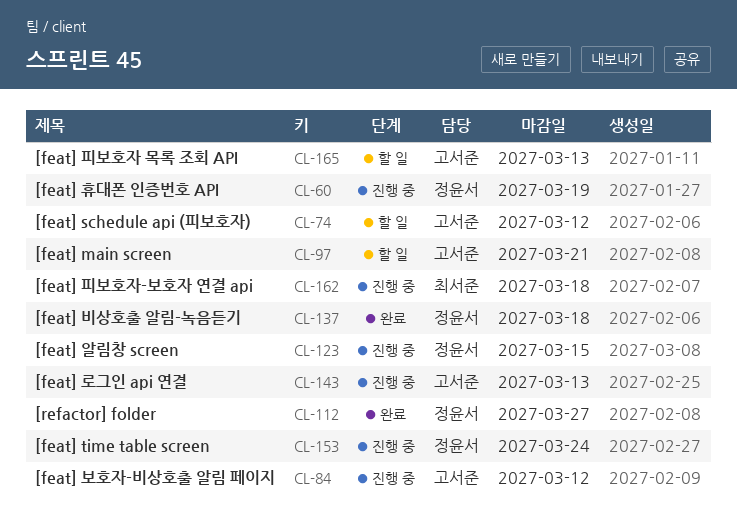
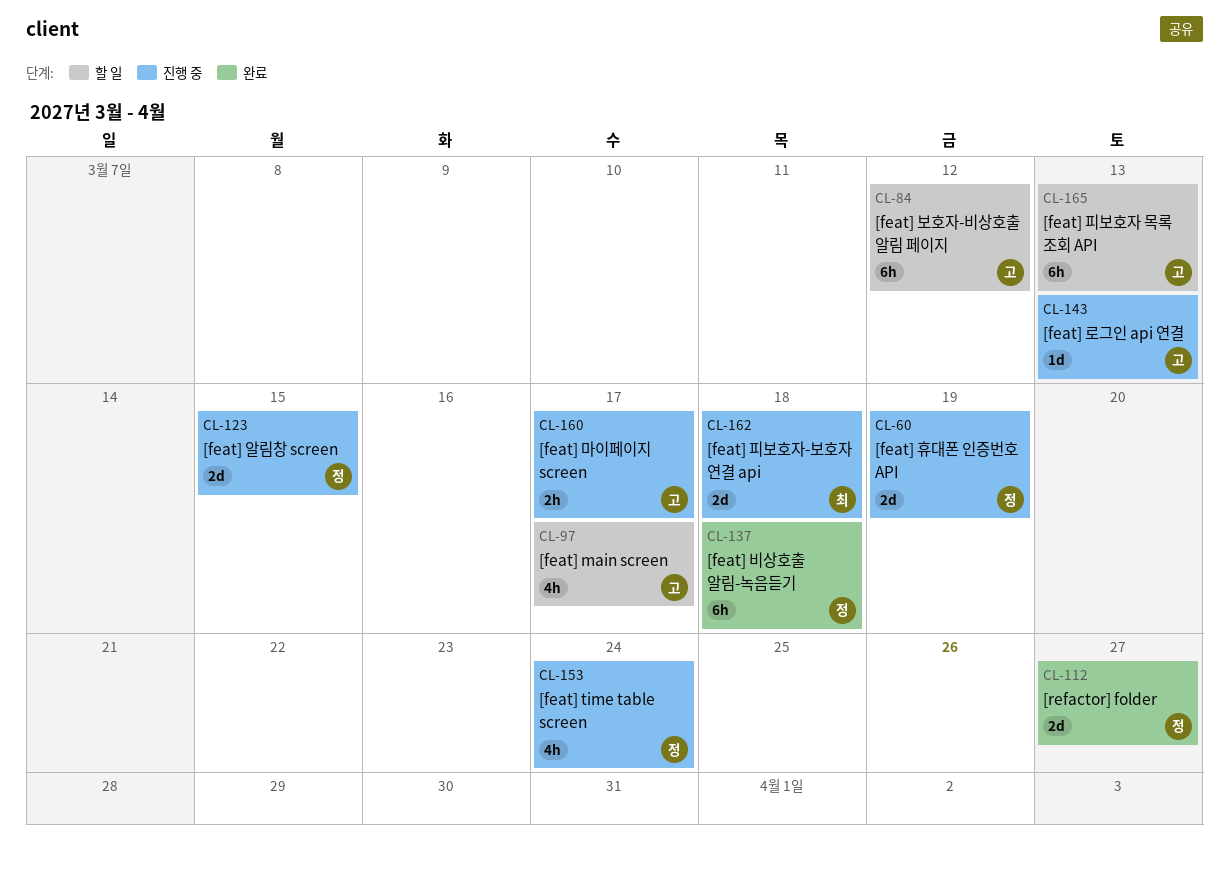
CL-74: present -> none
CL-84, status: 진행 중 -> 할 일
CL-97, due: Mar 21 -> Mar 17
CL-160: none -> present

